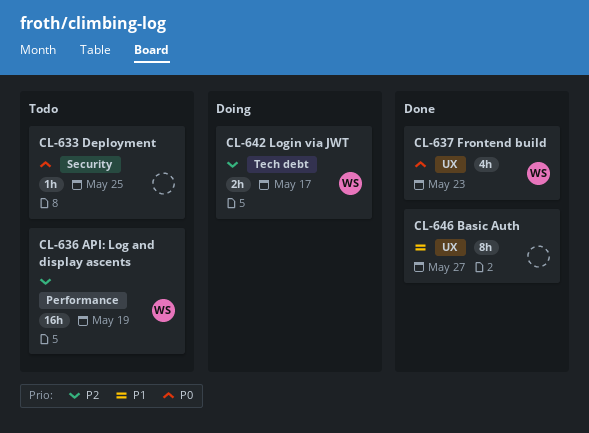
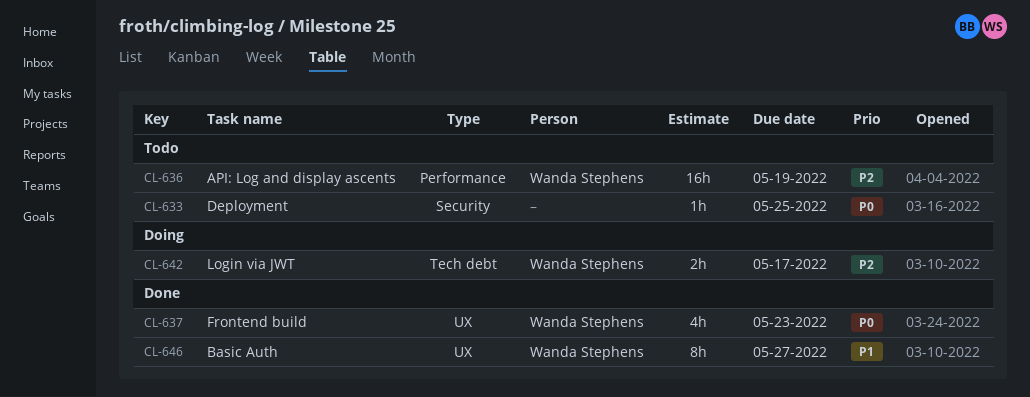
CL-646, owner: none -> Wanda Stephens

